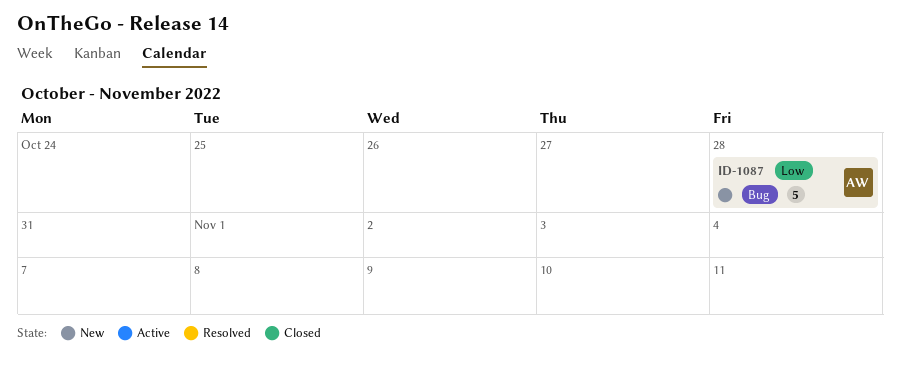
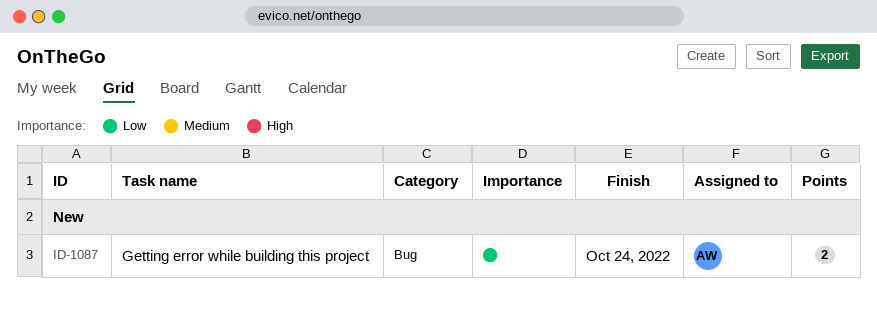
ID-1087, estimate: 5 -> 2
ID-1087, due: Oct 28 -> Oct 24

